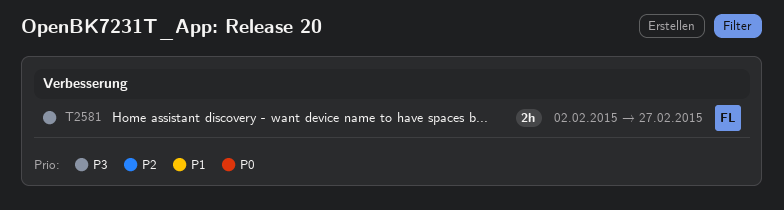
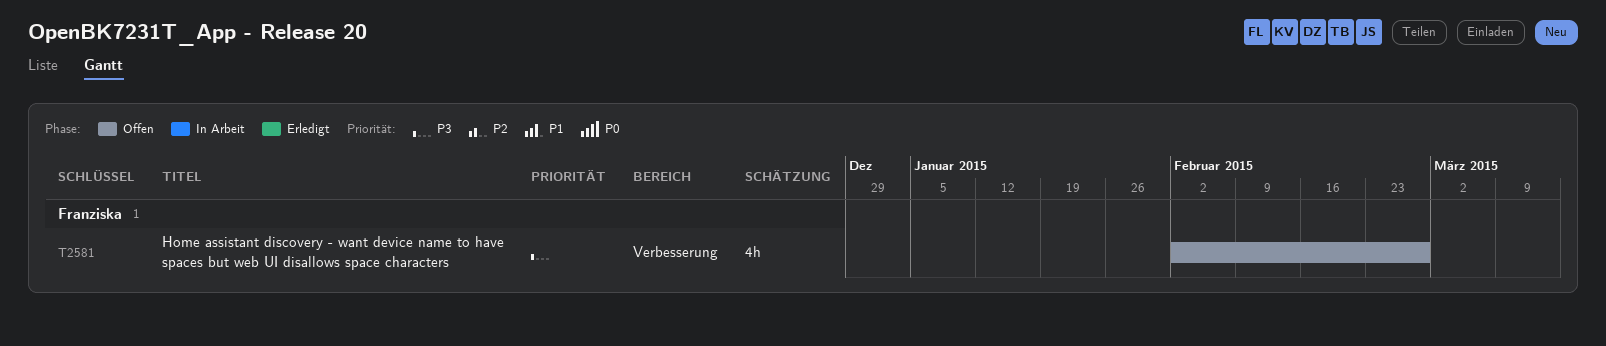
T2581, estimate: 2h -> 4h

